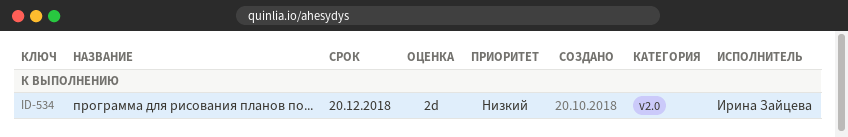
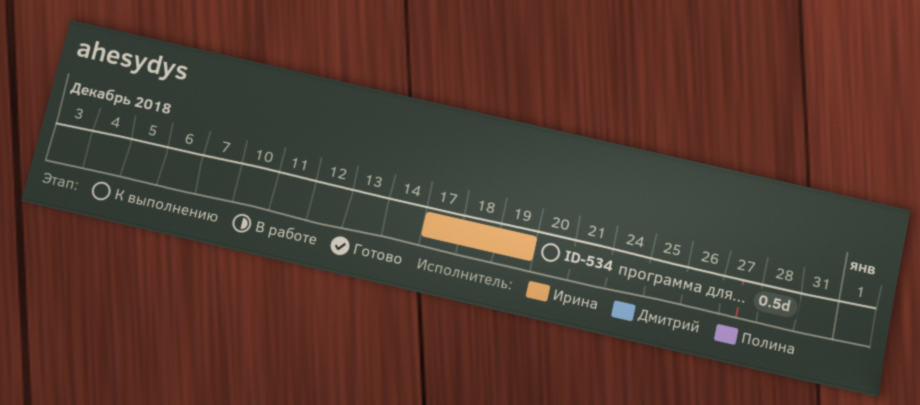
ID-534, estimate: 2d -> 0.5d
ID-534, due: Dec 20 -> Dec 19

